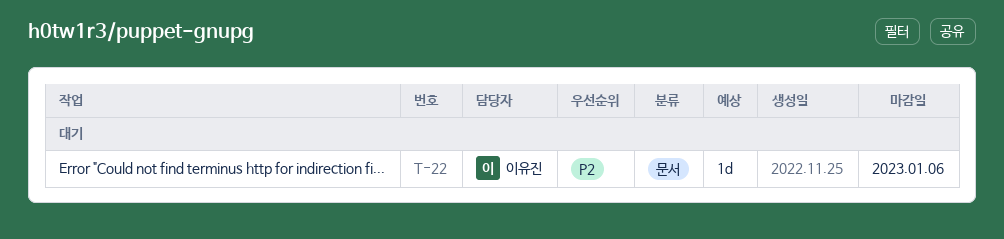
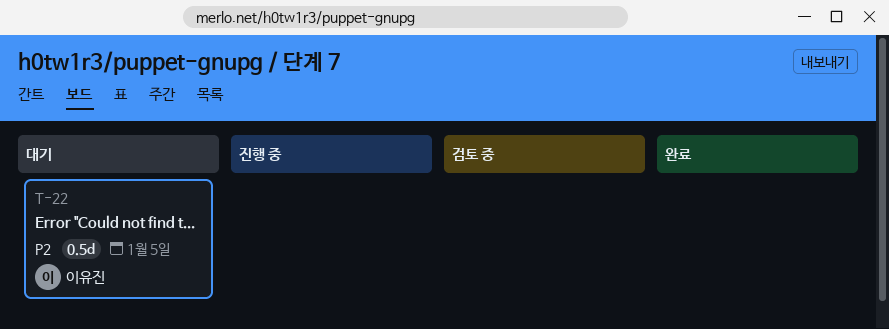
T-22, estimate: 1d -> 0.5d
T-22, due: Jan 6 -> Jan 5

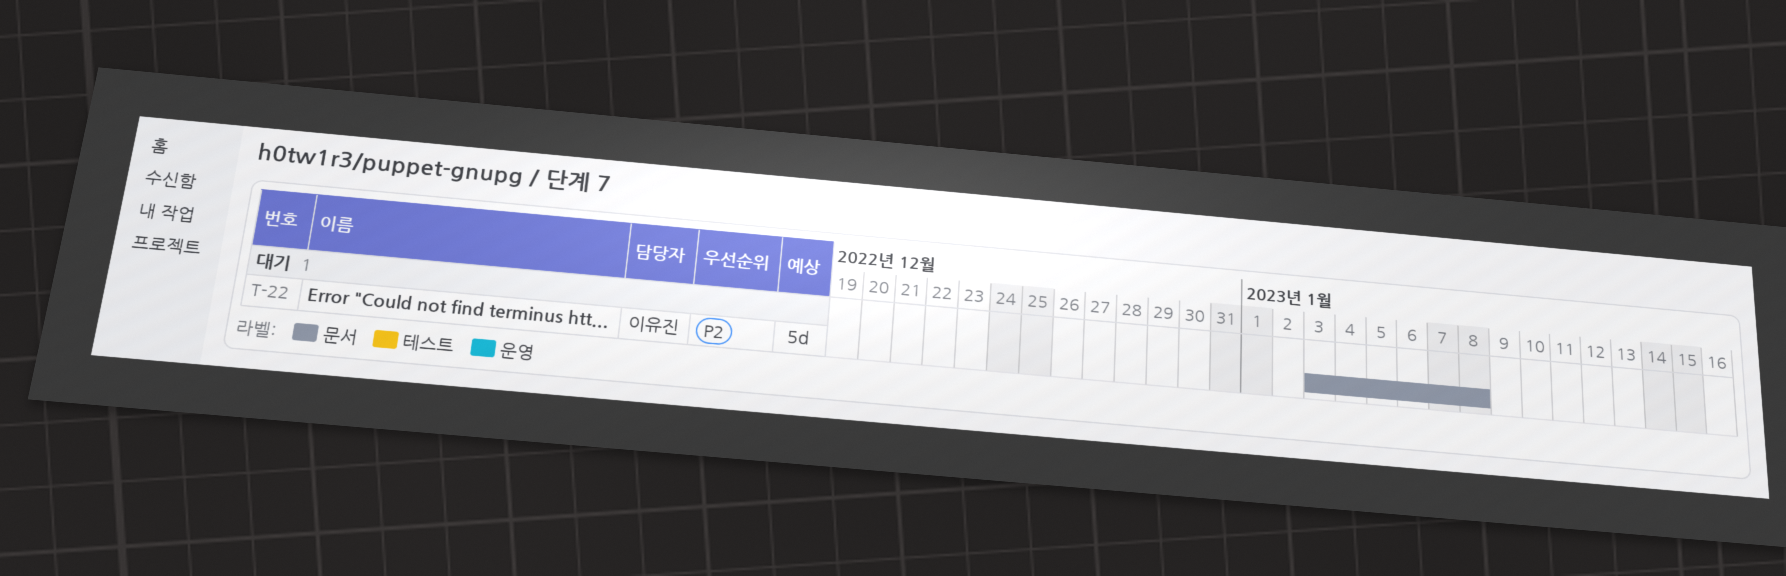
T-22, estimate: 0.5d -> 5d
T-22, due: Jan 5 -> Jan 8

